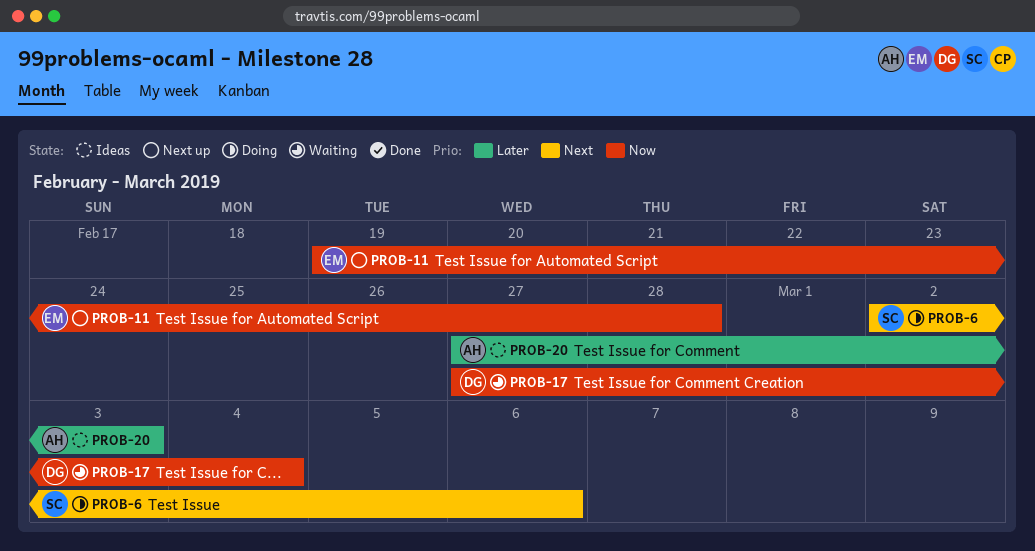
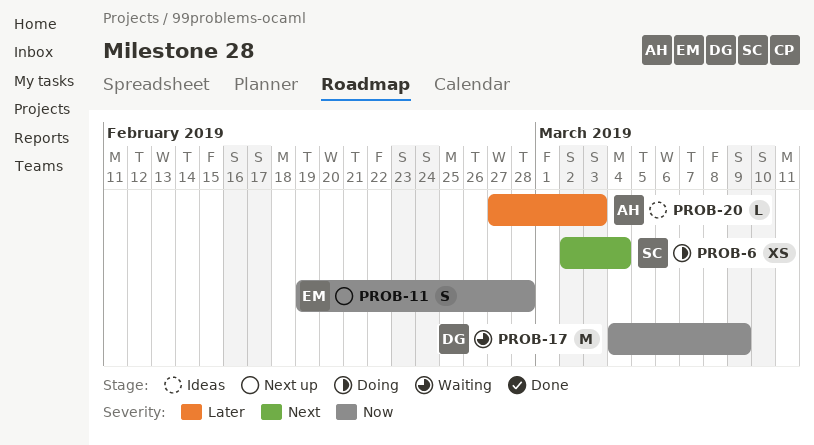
PROB-6, due: Mar 6 -> Mar 4
PROB-17, start: Feb 27 -> Mar 4
PROB-17, due: Mar 4 -> Mar 9

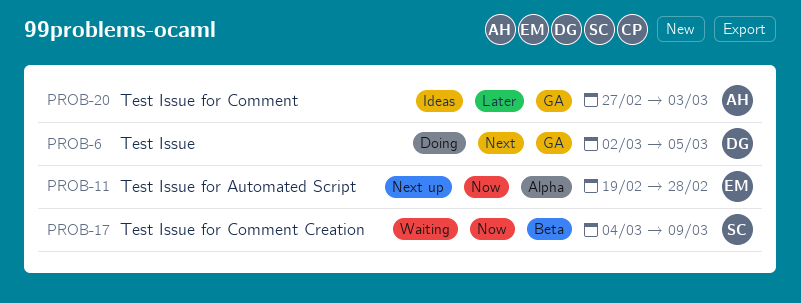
PROB-6, owner: SC -> DG
PROB-6, due: Mar 4 -> Mar 5
PROB-17, owner: DG -> SC

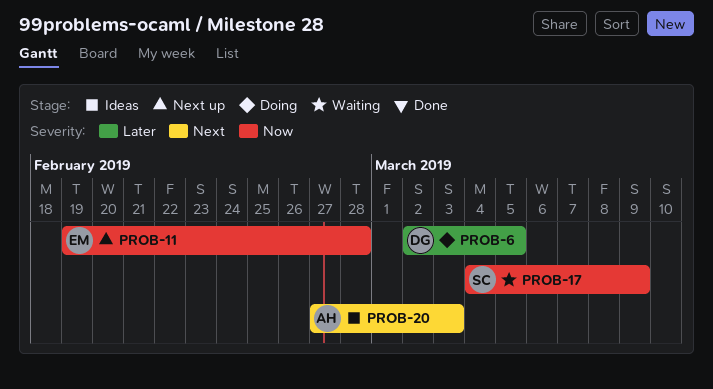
PROB-6, priority: Next -> Later
PROB-20, priority: Later -> Next

